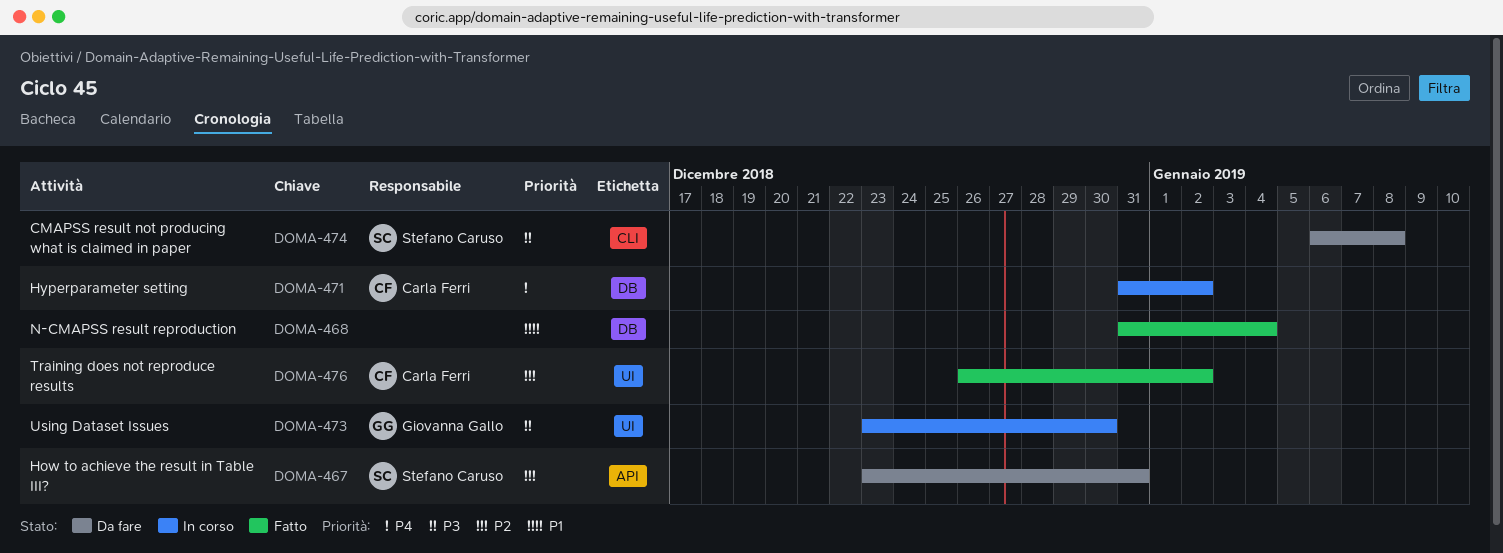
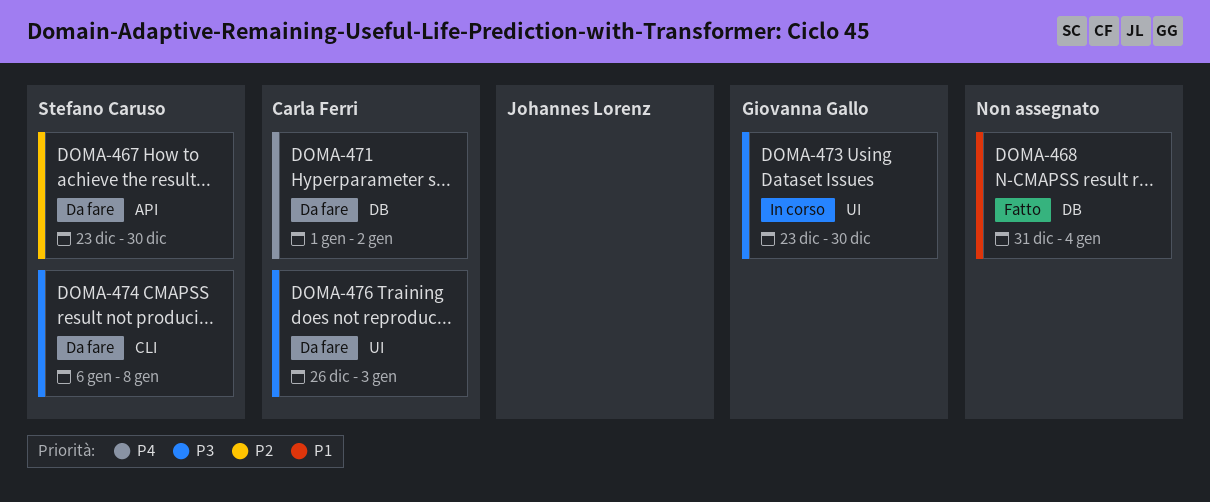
DOMA-467, due: Dec 31 -> Dec 30
DOMA-471, status: In corso -> Da fare
DOMA-471, start: Dec 31 -> Jan 1
DOMA-476, status: Fatto -> Da fare
DOMA-476, priority: P2 -> P3
DOMA-476, due: Jan 2 -> Jan 3

